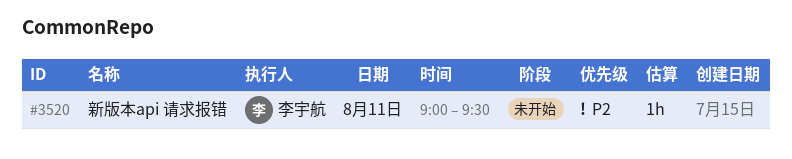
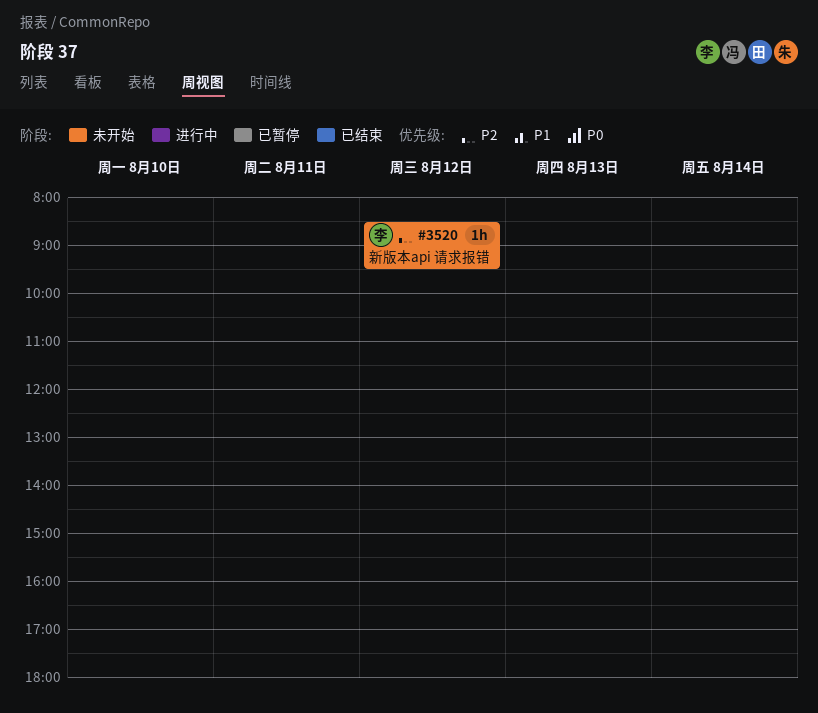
#3520, day: Aug 11 -> Aug 12
#3520, begins: 09:00 -> 08:30

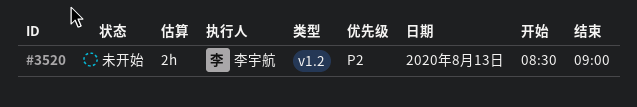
#3520, estimate: 1h -> 2h
#3520, day: Aug 12 -> Aug 13
#3520, ends: 09:30 -> 09:00

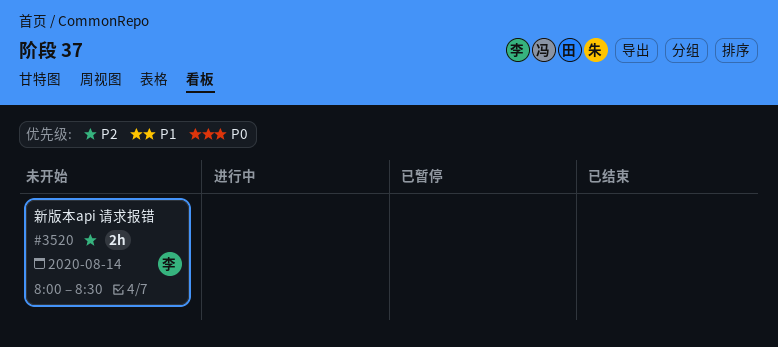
#3520, day: Aug 13 -> Aug 14
#3520, begins: 08:30 -> 08:00
#3520, ends: 09:00 -> 08:30

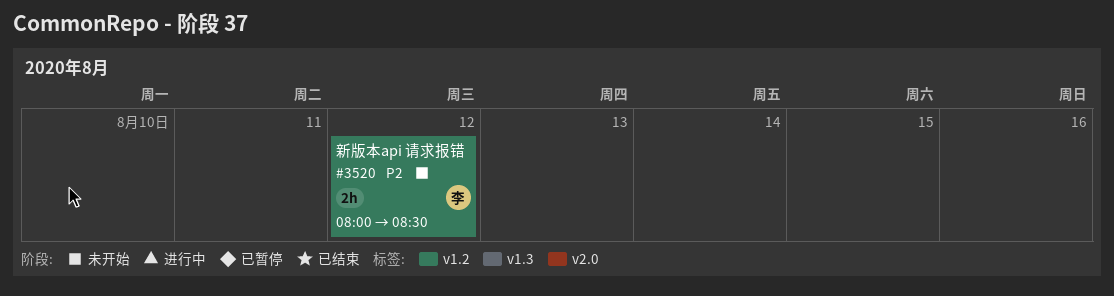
#3520, day: Aug 14 -> Aug 12

